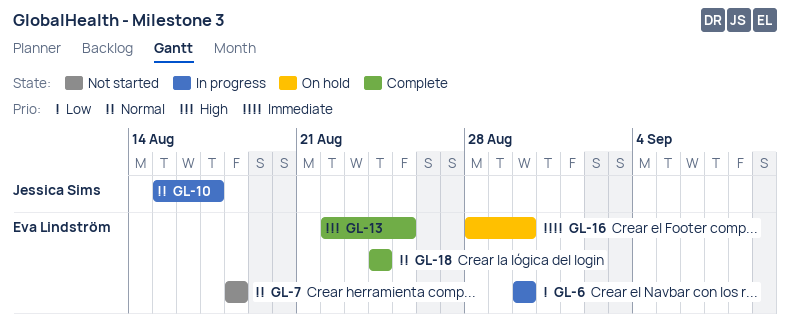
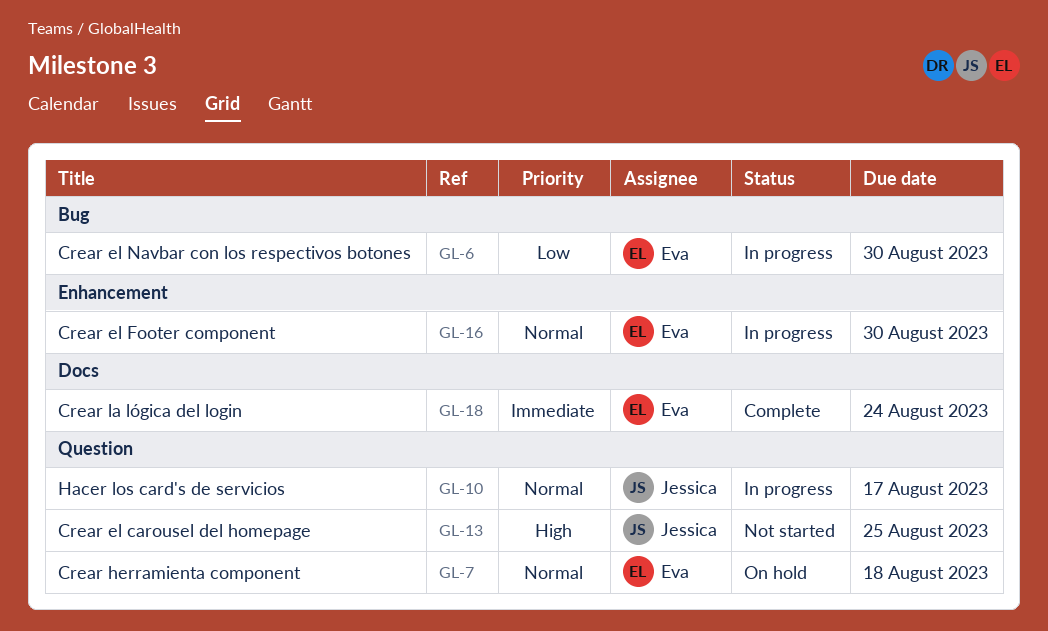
GL-7, status: Not started -> On hold
GL-13, status: Complete -> Not started
GL-13, owner: Eva Lindström -> Jessica Sims
GL-16, status: On hold -> In progress
GL-16, priority: Immediate -> Normal
GL-18, priority: Normal -> Immediate

